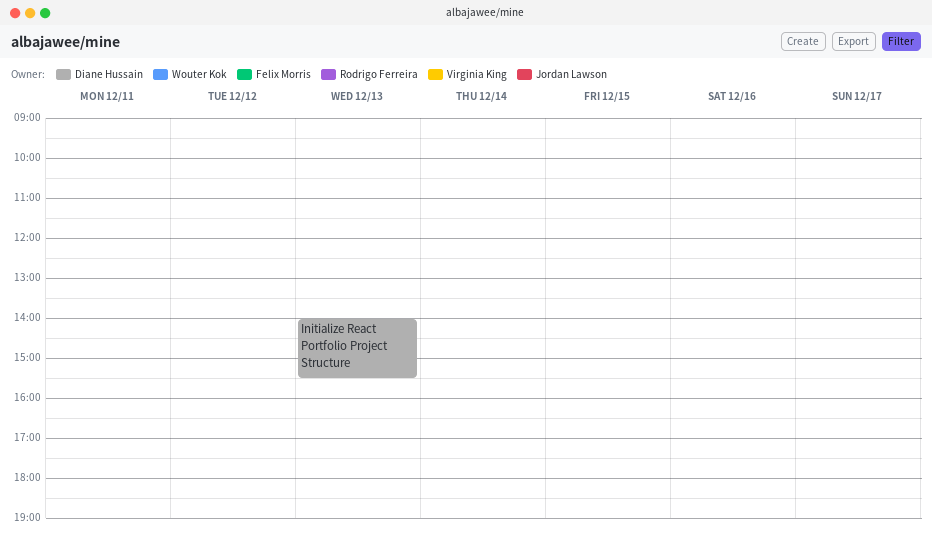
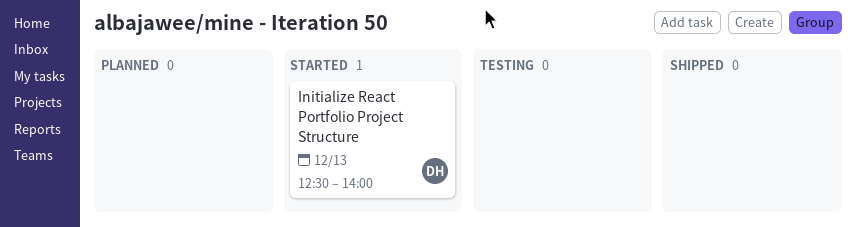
Initialize React Portfolio Project Structure, begins: 14:00 -> 12:30
Initialize React Portfolio Project Structure, ends: 15:30 -> 14:00

